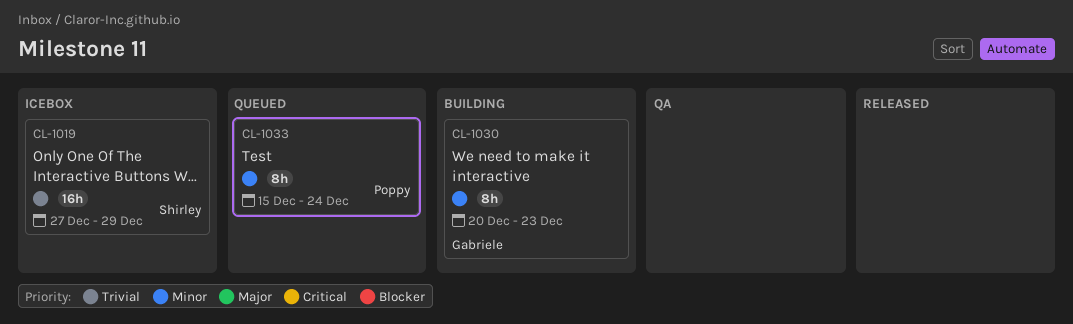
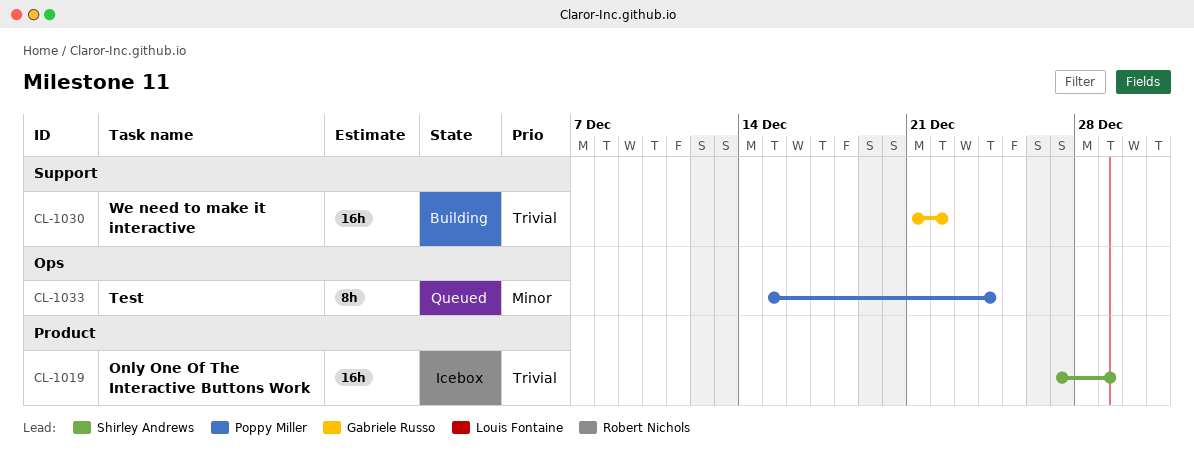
CL-1030, priority: Minor -> Trivial
CL-1030, estimate: 8h -> 16h
CL-1030, start: Dec 20 -> Dec 21
CL-1030, due: Dec 23 -> Dec 22

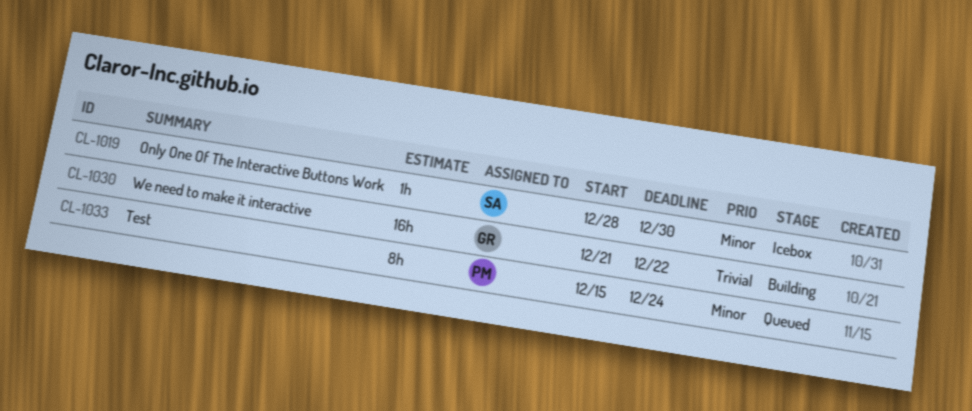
CL-1019, priority: Trivial -> Minor
CL-1019, estimate: 16h -> 1h
CL-1019, start: Dec 27 -> Dec 28
CL-1019, due: Dec 29 -> Dec 30

